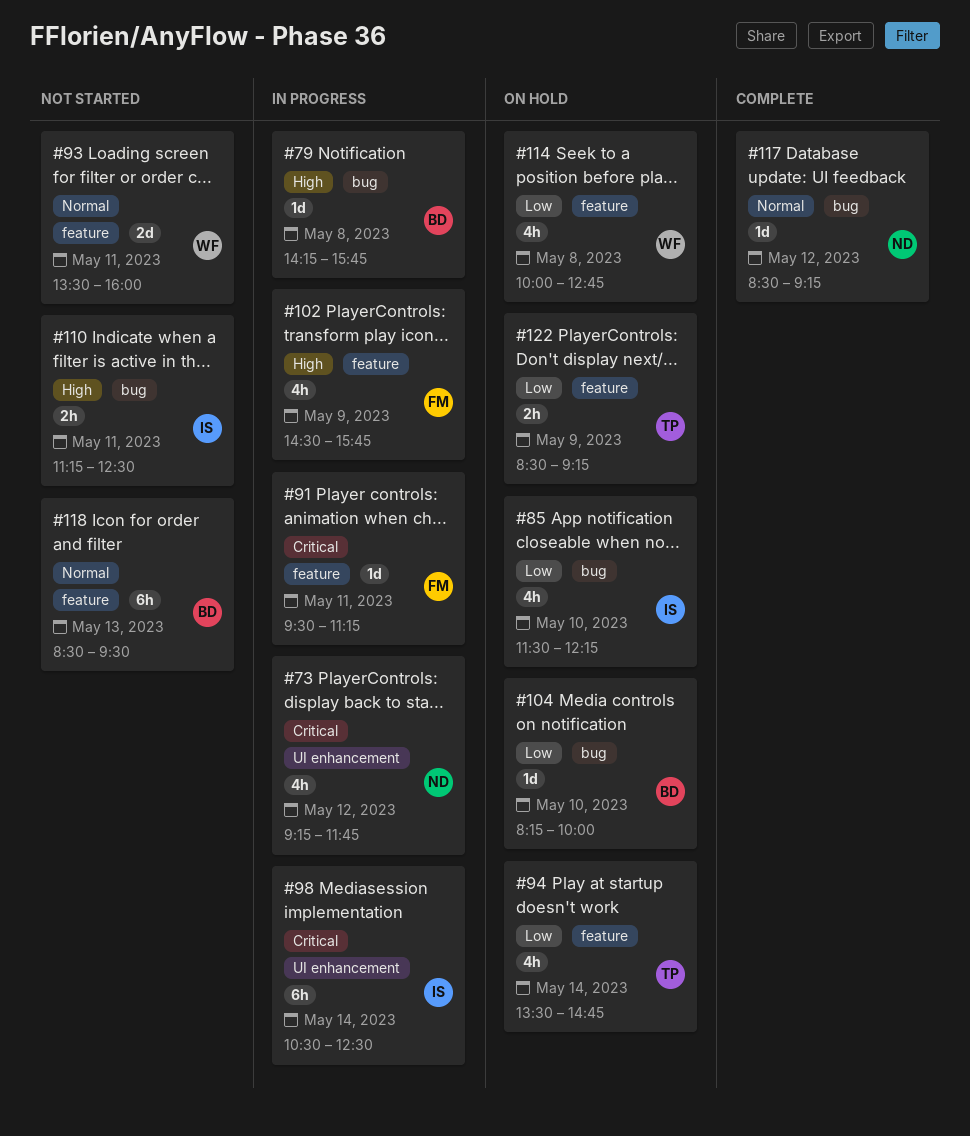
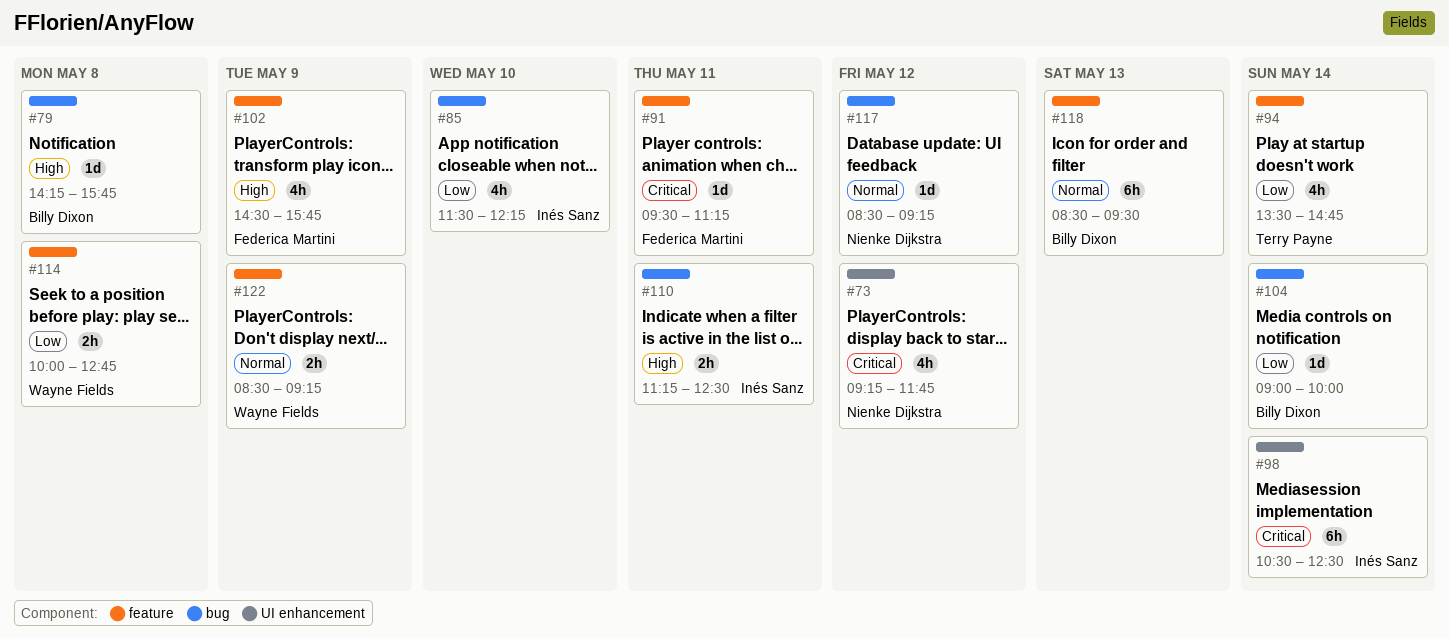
#93: present -> none
#104, day: May 10 -> May 14
#104, begins: 08:15 -> 09:00
#114, estimate: 4h -> 2h
#122, owner: Terry Payne -> Wayne Fields
#122, priority: Low -> Normal

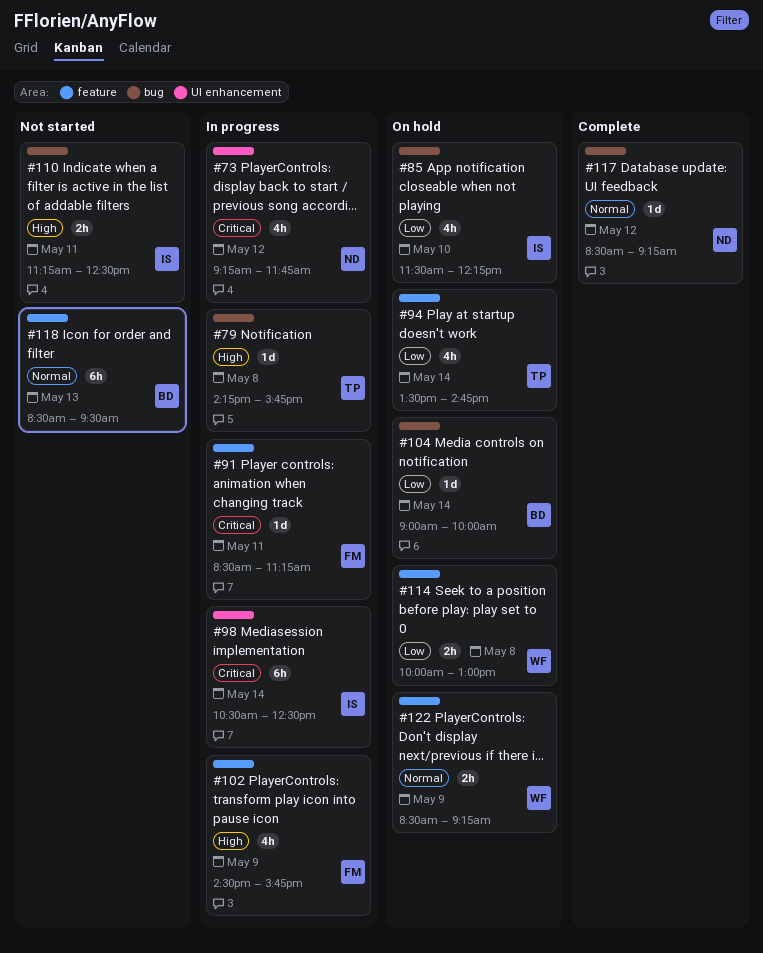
#79, owner: Billy Dixon -> Terry Payne
#91, begins: 09:30 -> 08:30
#114, ends: 12:45 -> 13:00

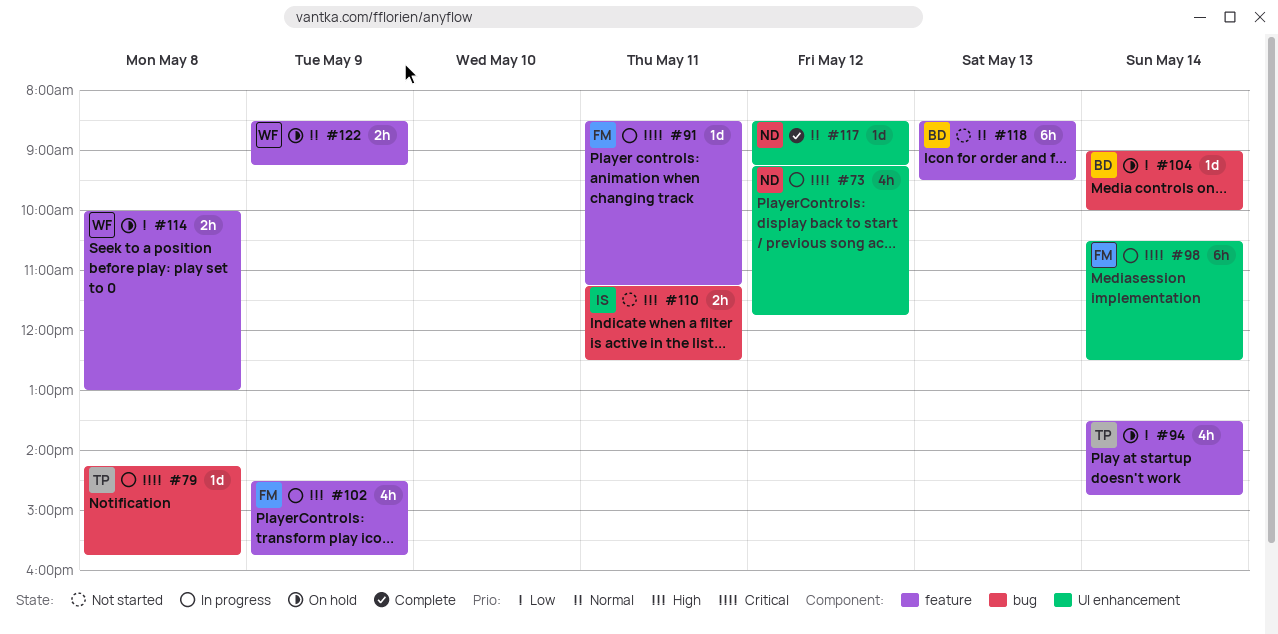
#79, priority: High -> Critical
#85: present -> none
#98, owner: IS -> FM
#117, label: bug -> UI enhancement

